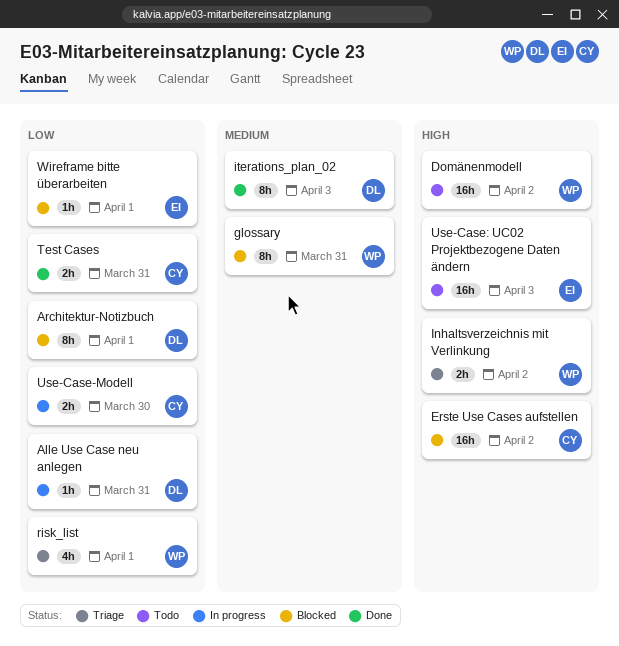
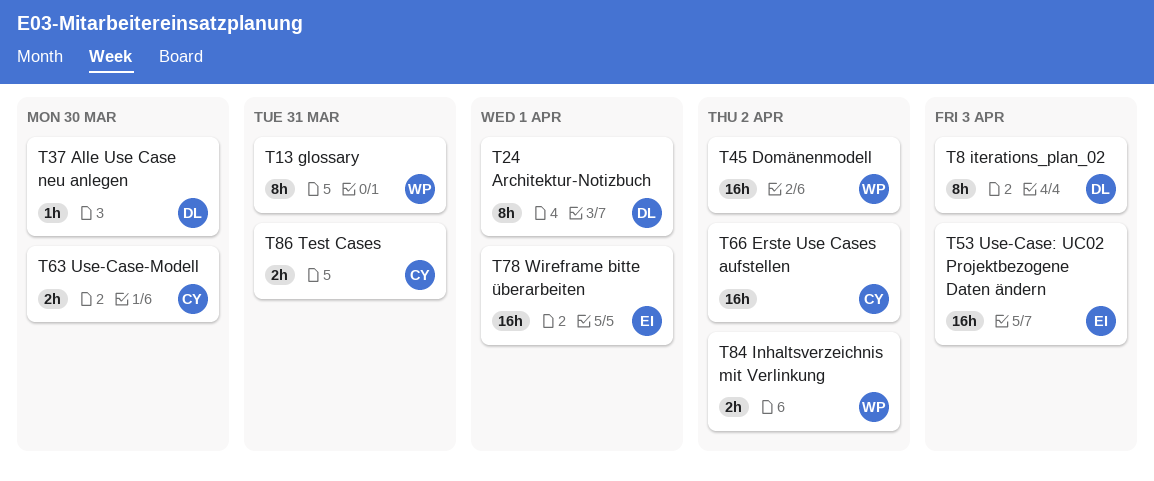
Alle Use Case neu anlegen, due: Mar 31 -> Mar 30
risk_list: present -> none
Wireframe bitte überarbeiten, estimate: 1h -> 16h

